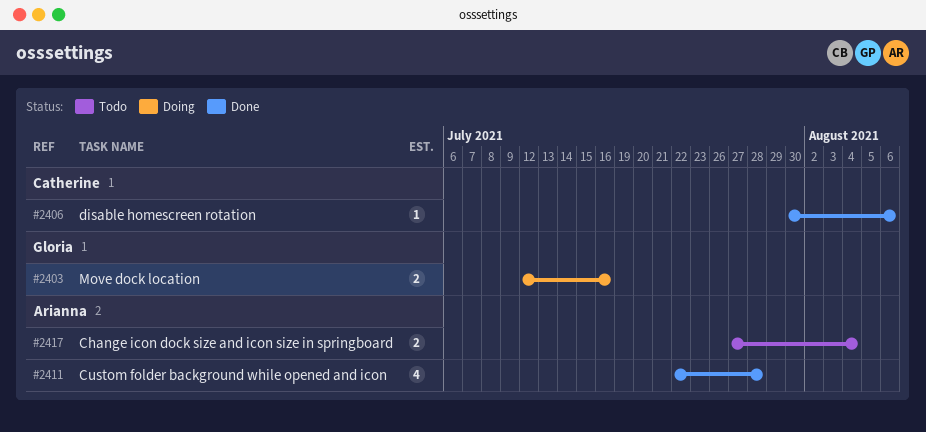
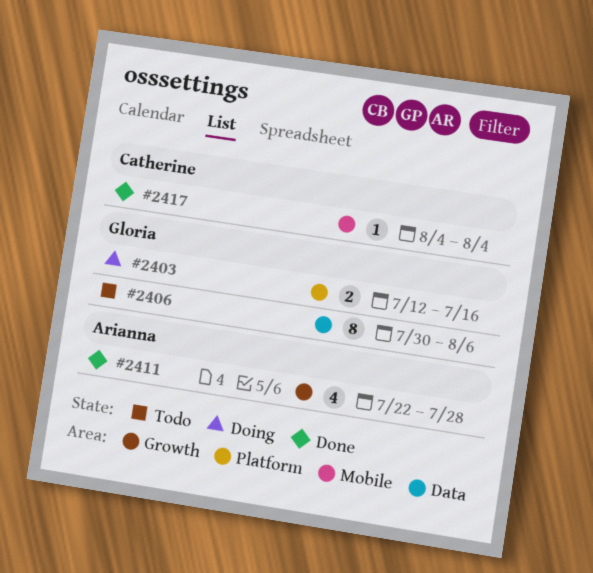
#2406, status: Done -> Todo
#2406, owner: Catherine -> Gloria
#2406, estimate: 1 -> 8
#2417, status: Todo -> Done
#2417, owner: Arianna -> Catherine
#2417, estimate: 2 -> 1
#2417, start: Jul 27 -> Aug 4

